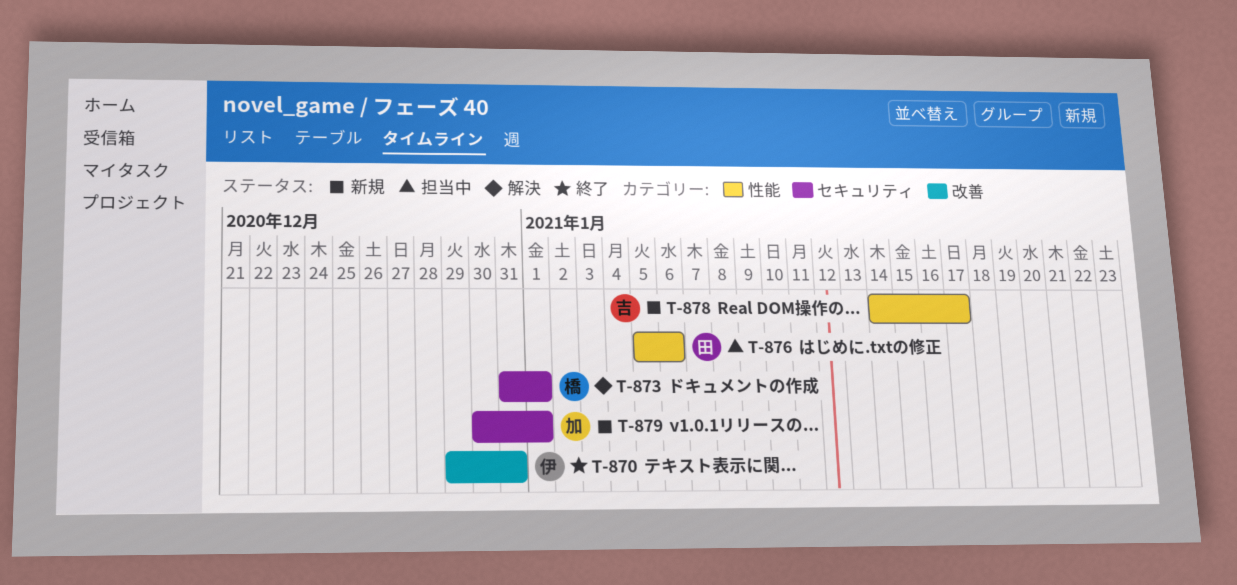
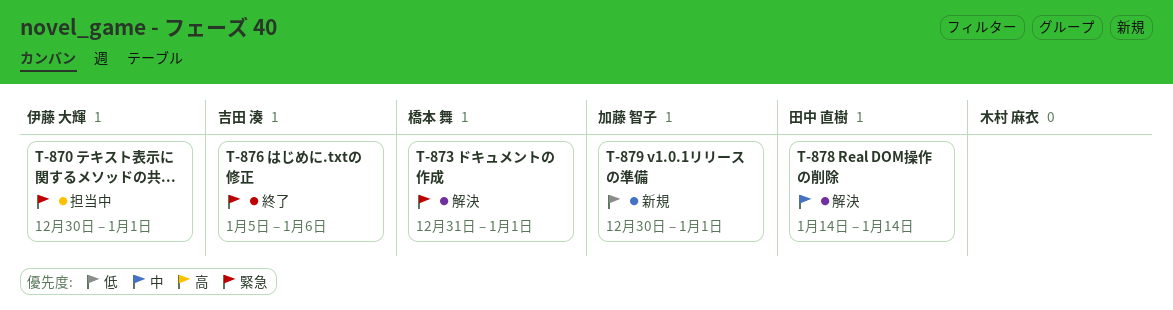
T-870, status: 終了 -> 担当中
T-870, start: Dec 29 -> Dec 30
T-870, due: Dec 31 -> Jan 1
T-876, status: 担当中 -> 終了
T-876, owner: 田中 直樹 -> 吉田 湊
T-878, status: 新規 -> 解決
T-878, owner: 吉田 湊 -> 田中 直樹
T-878, due: Jan 17 -> Jan 14

